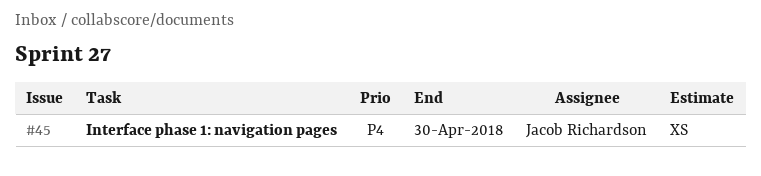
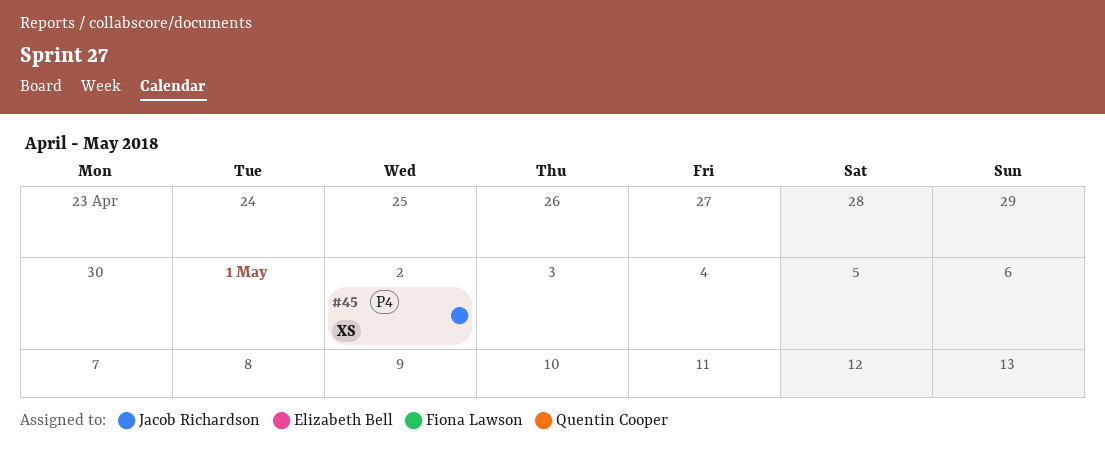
#45, due: Apr 30 -> May 2

